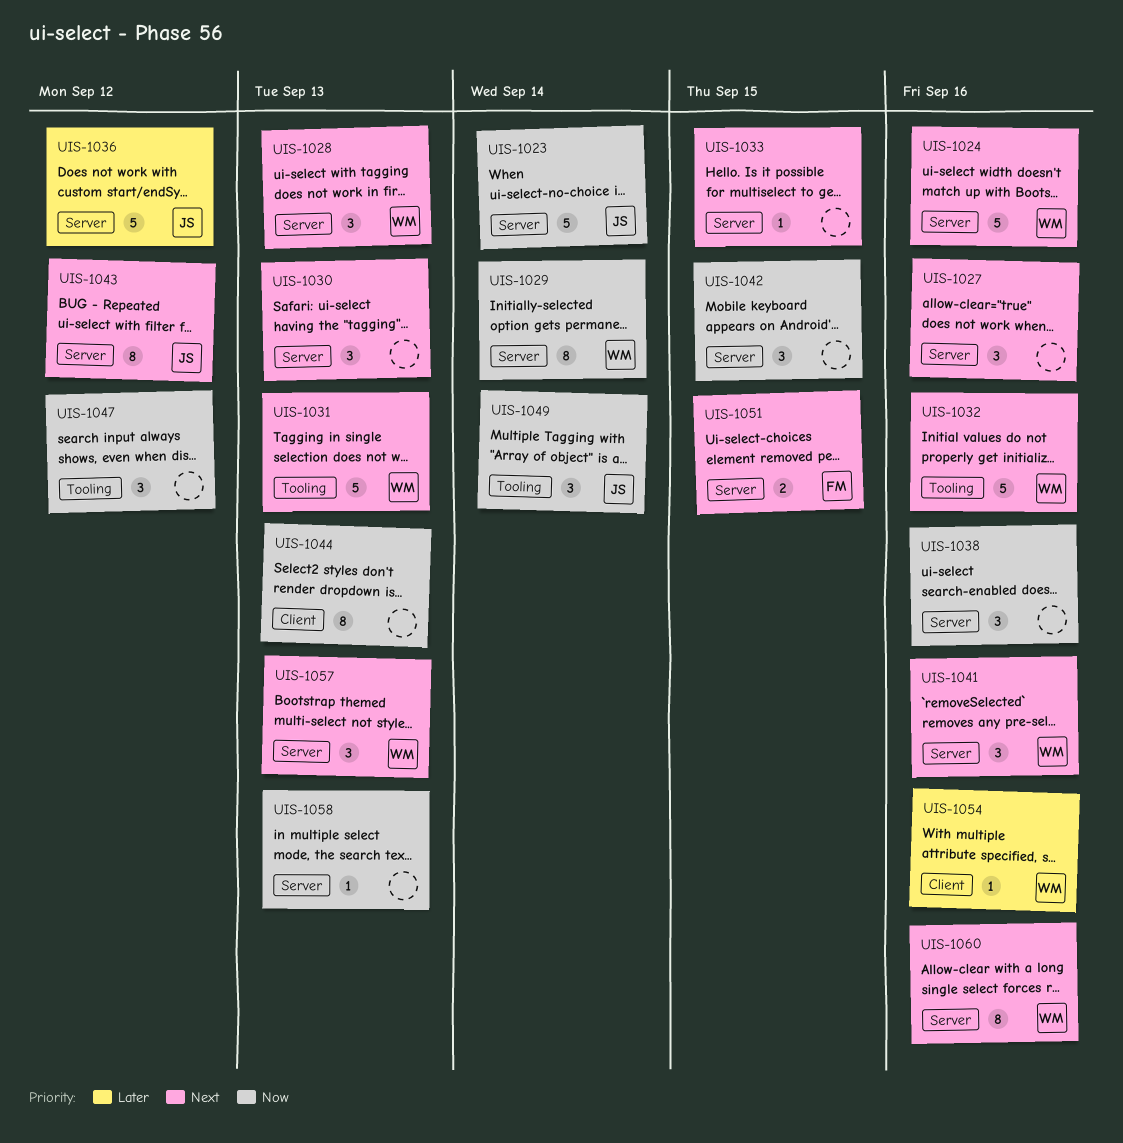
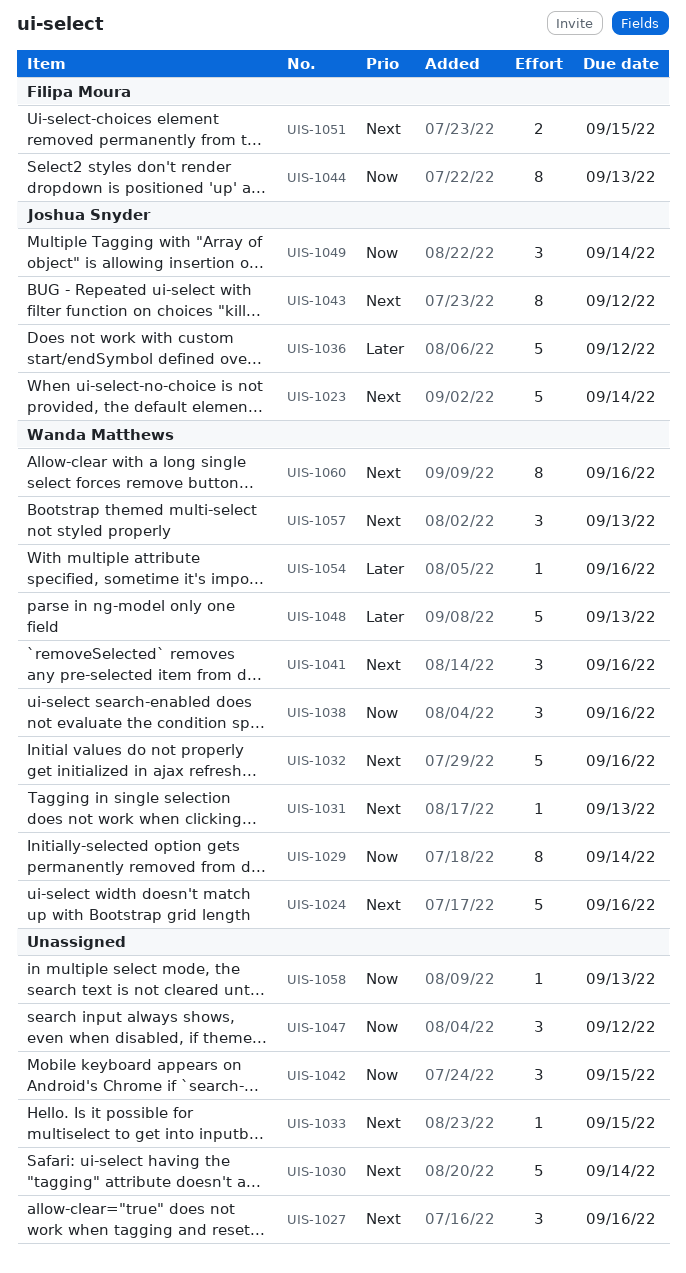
UIS-1023, priority: Now -> Next
UIS-1028: present -> none
UIS-1030, estimate: 3 -> 5
UIS-1030, due: Sep 13 -> Sep 14
UIS-1031, estimate: 5 -> 1
UIS-1038, owner: none -> Wanda Matthews
UIS-1044, owner: none -> Filipa Moura
UIS-1048: none -> present

